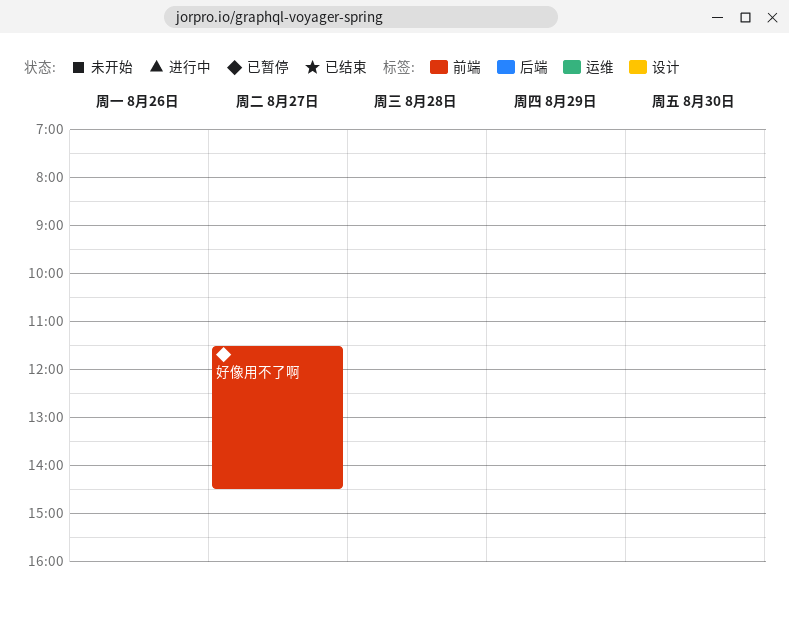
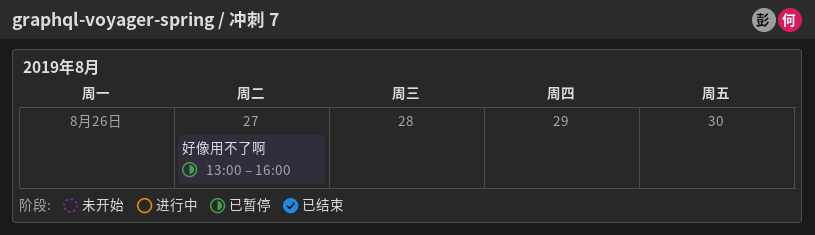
好像用不了啊, begins: 11:30 -> 13:00
好像用不了啊, ends: 14:30 -> 16:00

